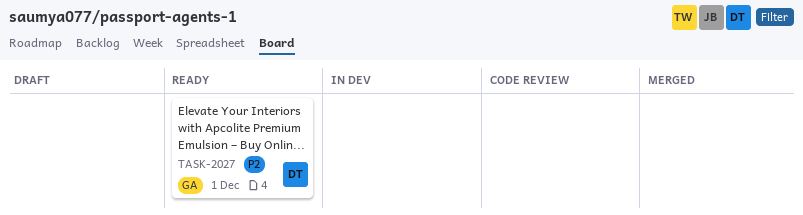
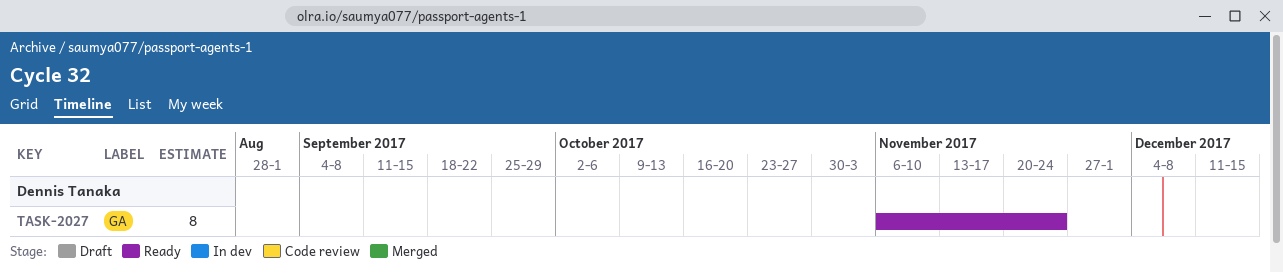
TASK-2027, due: Dec 1 -> Nov 24

